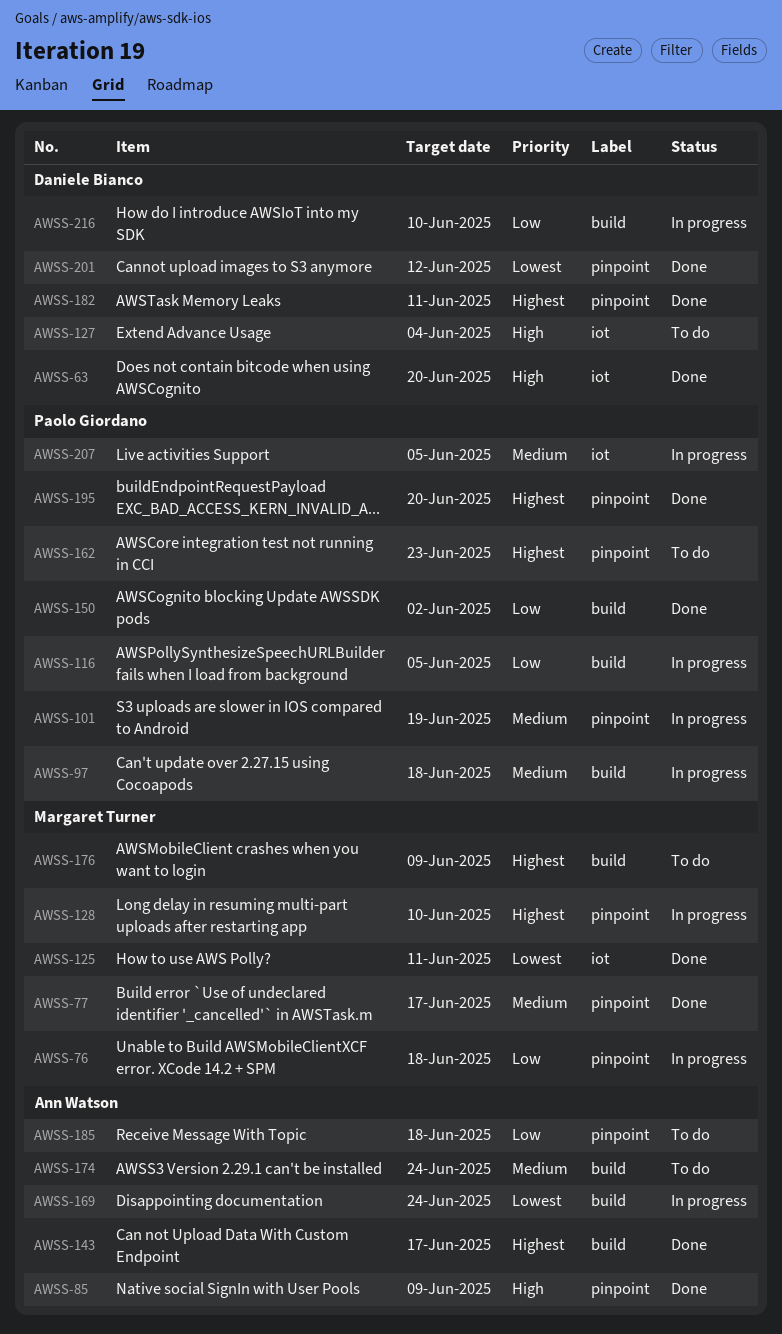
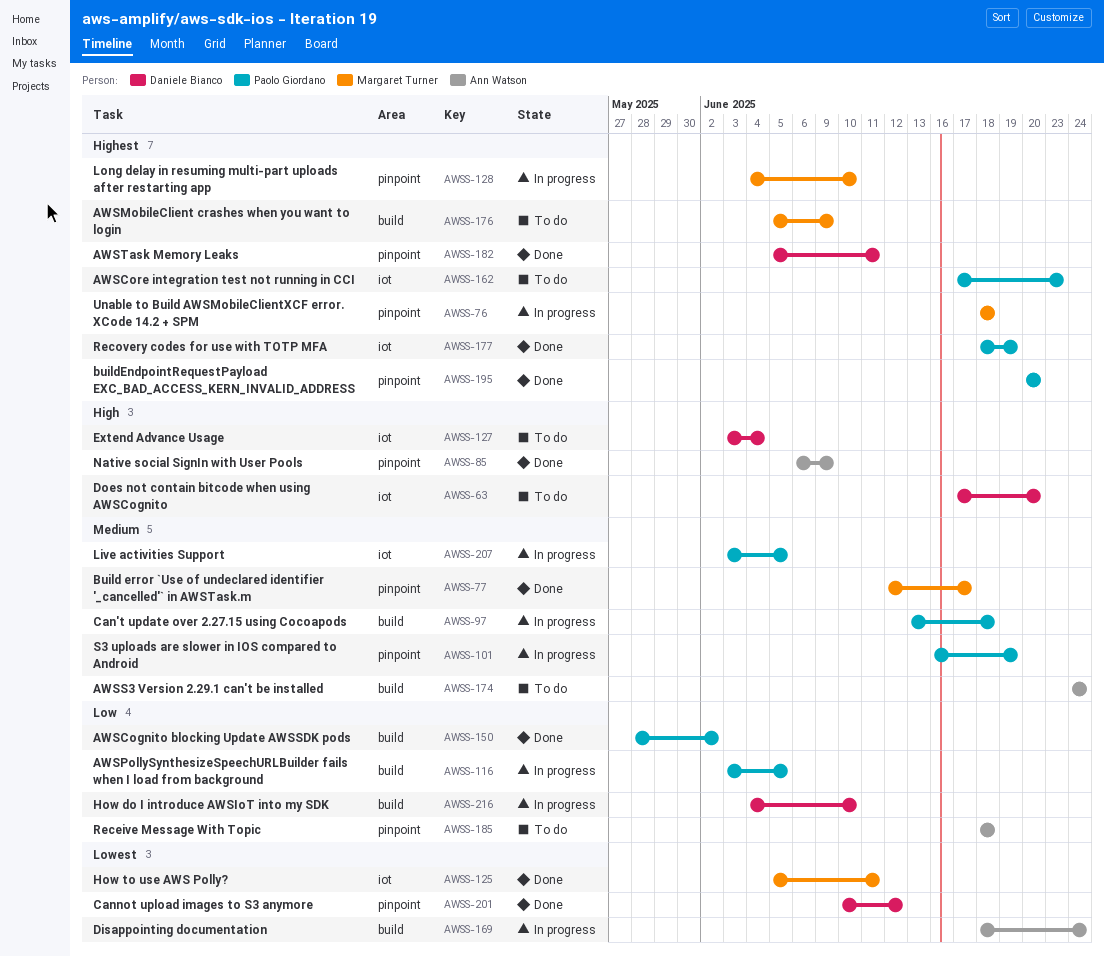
AWSS-63, status: Done -> To do
AWSS-76, priority: Low -> Highest
AWSS-143: present -> none
AWSS-162, label: pinpoint -> iot
AWSS-177: none -> present

